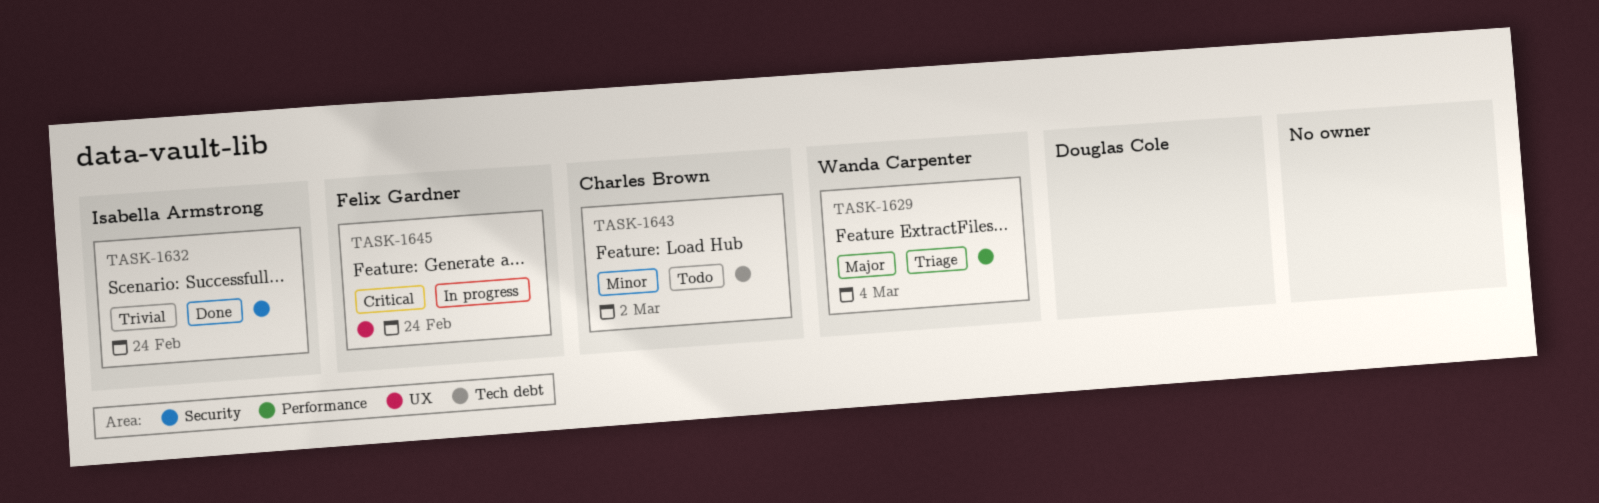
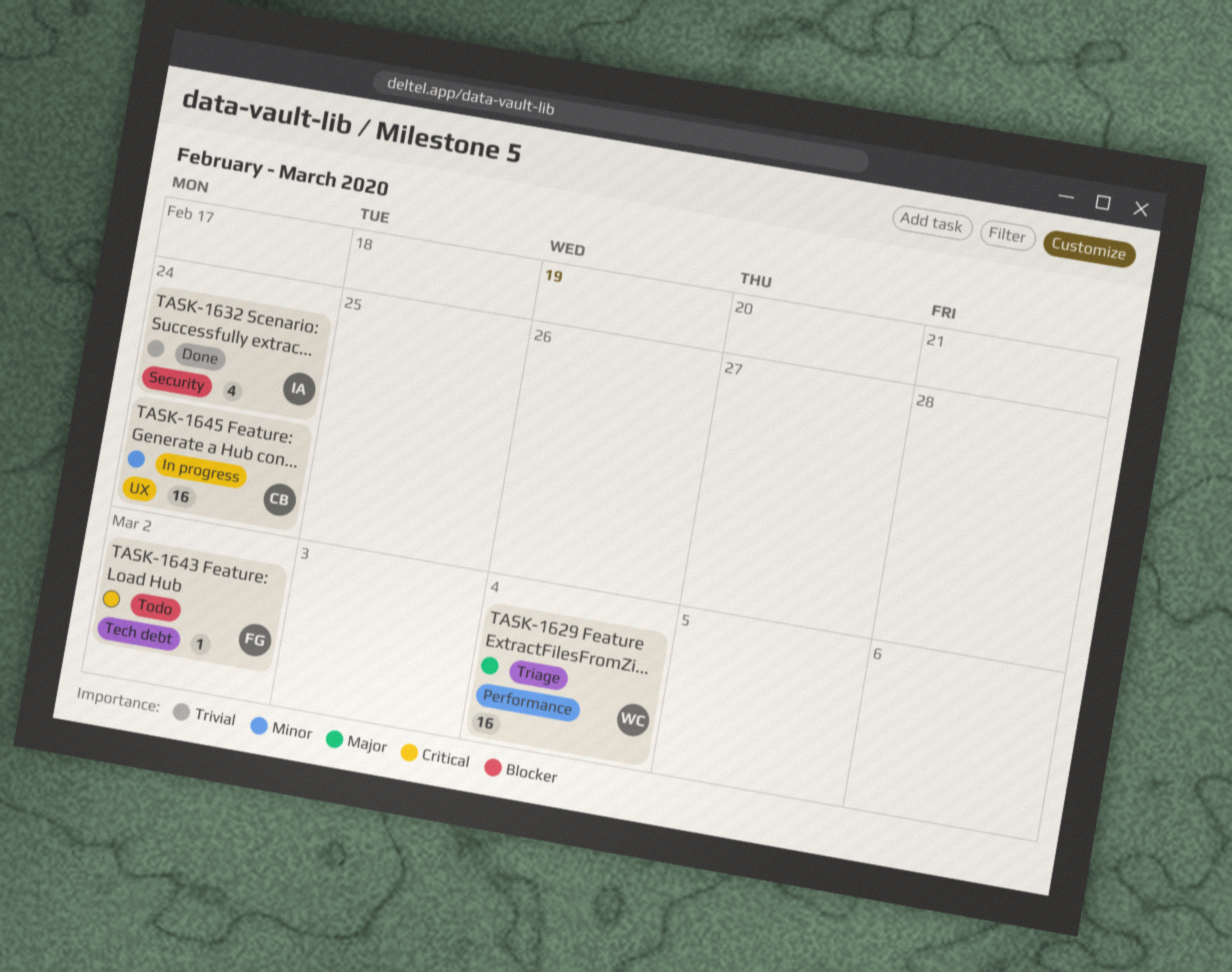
TASK-1643, owner: Charles Brown -> Felix Gardner
TASK-1643, priority: Minor -> Critical
TASK-1645, owner: Felix Gardner -> Charles Brown
TASK-1645, priority: Critical -> Minor

